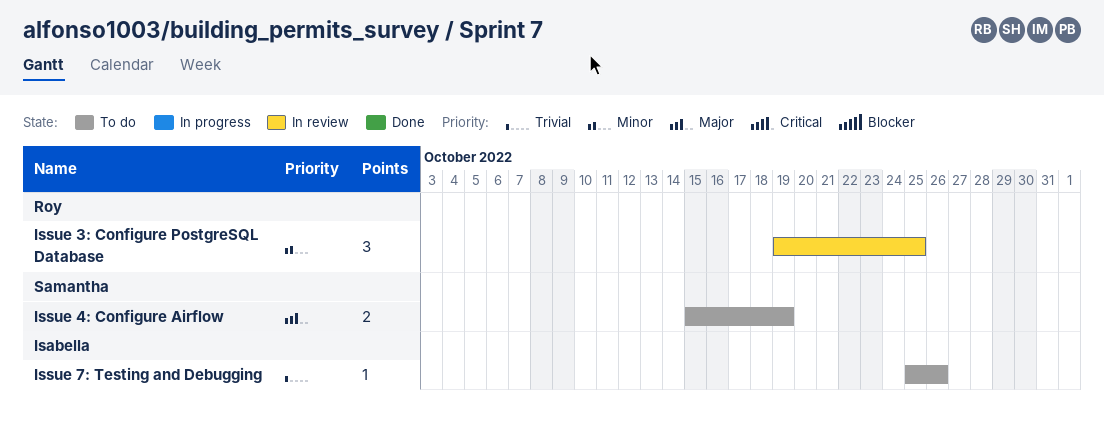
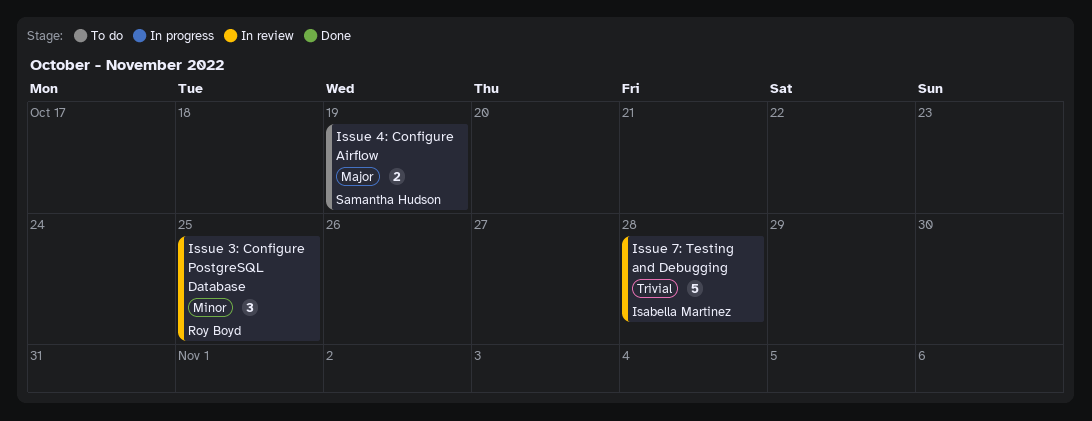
Issue 7: Testing and Debugging, status: To do -> In review
Issue 7: Testing and Debugging, estimate: 1 -> 5
Issue 7: Testing and Debugging, due: Oct 26 -> Oct 28

